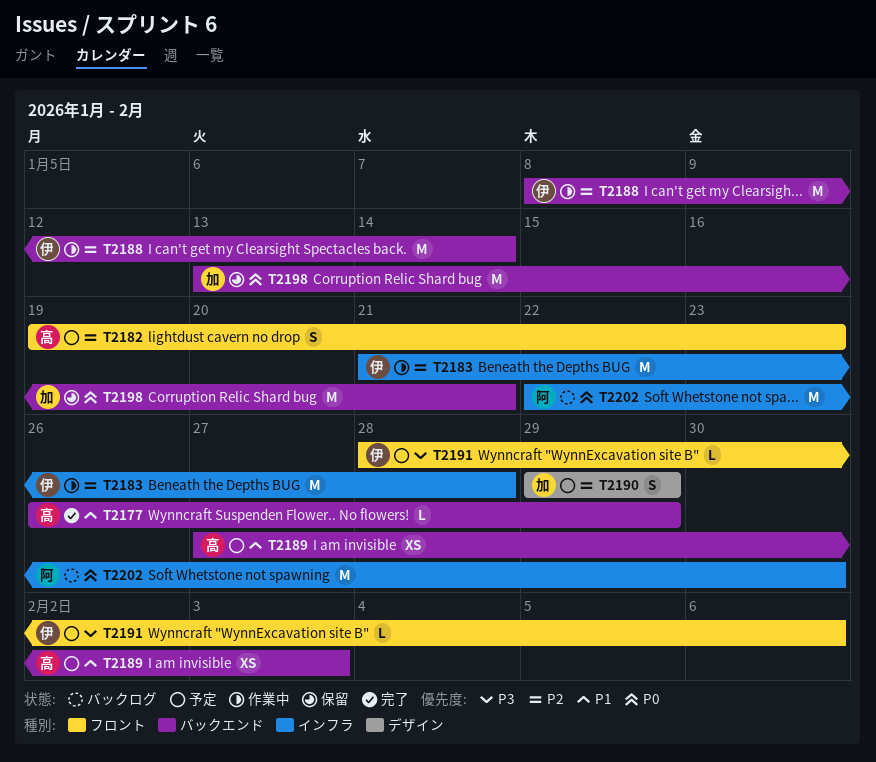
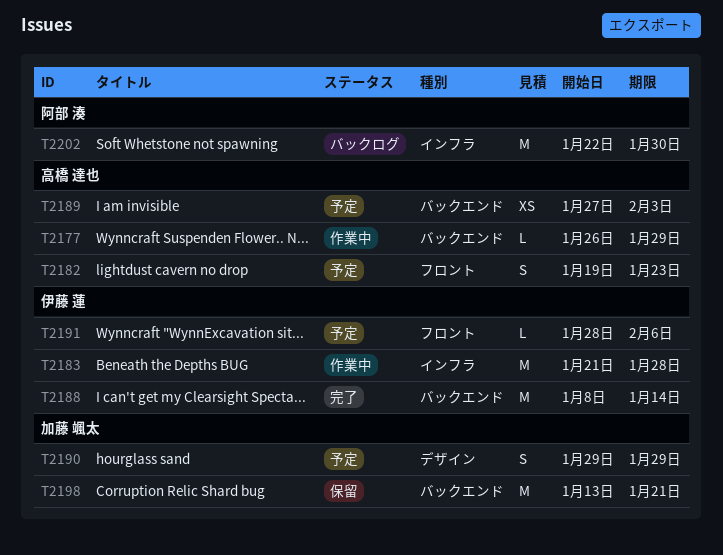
T2177, status: 完了 -> 作業中
T2188, status: 作業中 -> 完了

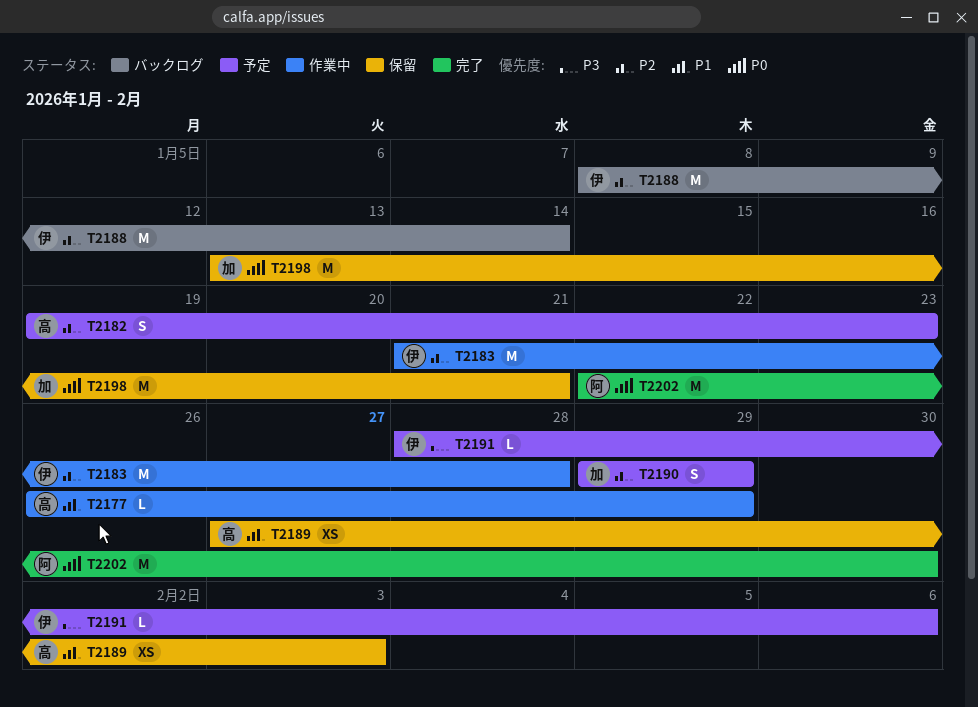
T2188, status: 完了 -> バックログ
T2189, status: 予定 -> 保留
T2202, status: バックログ -> 完了

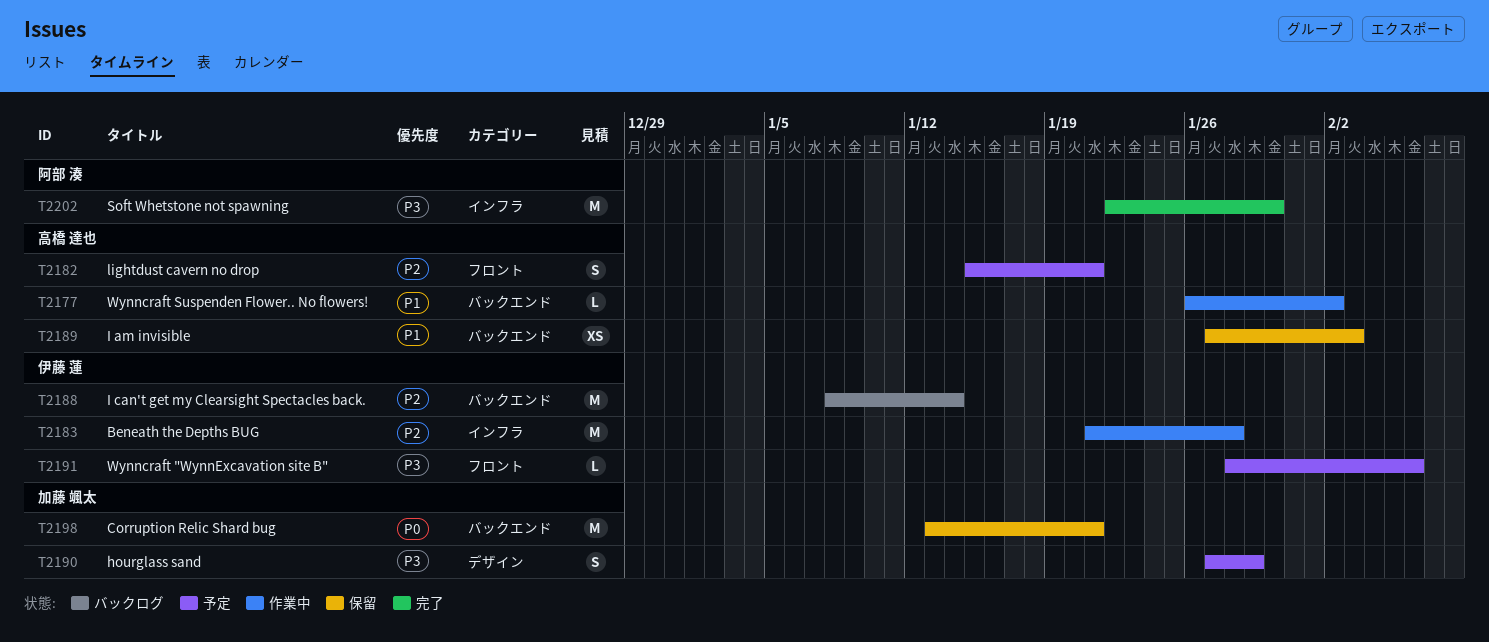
T2177, due: Jan 29 -> Feb 2
T2182, start: Jan 19 -> Jan 15
T2182, due: Jan 23 -> Jan 21
T2190, priority: P2 -> P3
T2190, start: Jan 29 -> Jan 27
T2202, priority: P0 -> P3

